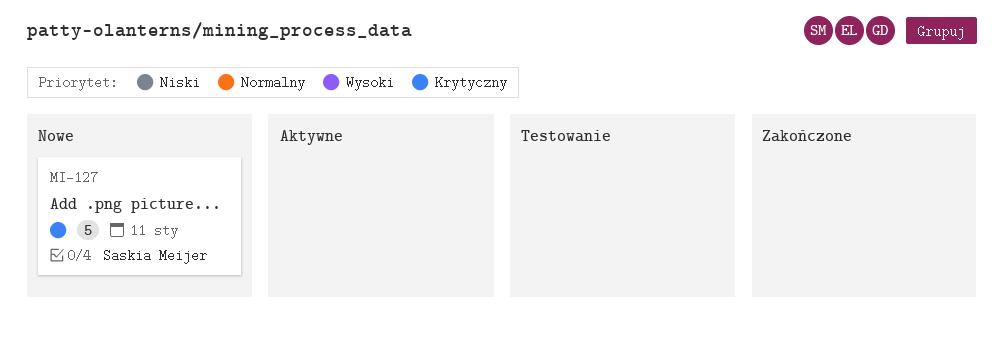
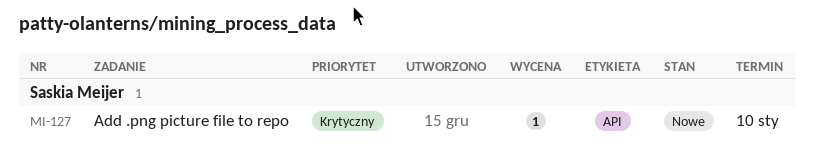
MI-127, estimate: 5 -> 1
MI-127, due: Jan 11 -> Jan 10

